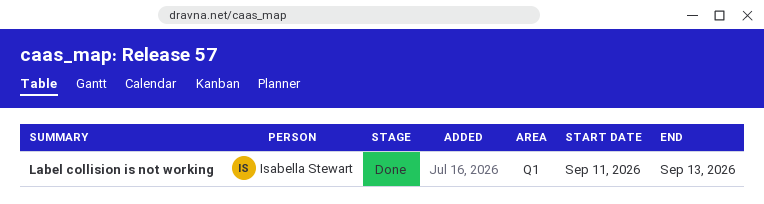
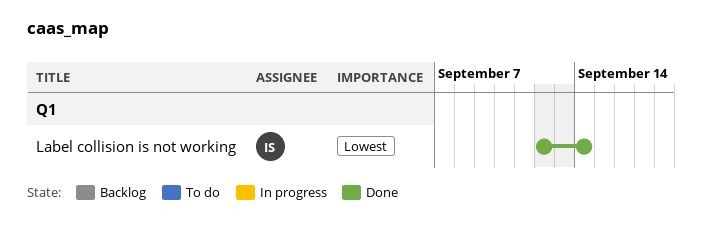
Label collision is not working, start: Sep 11 -> Sep 12
Label collision is not working, due: Sep 13 -> Sep 14

